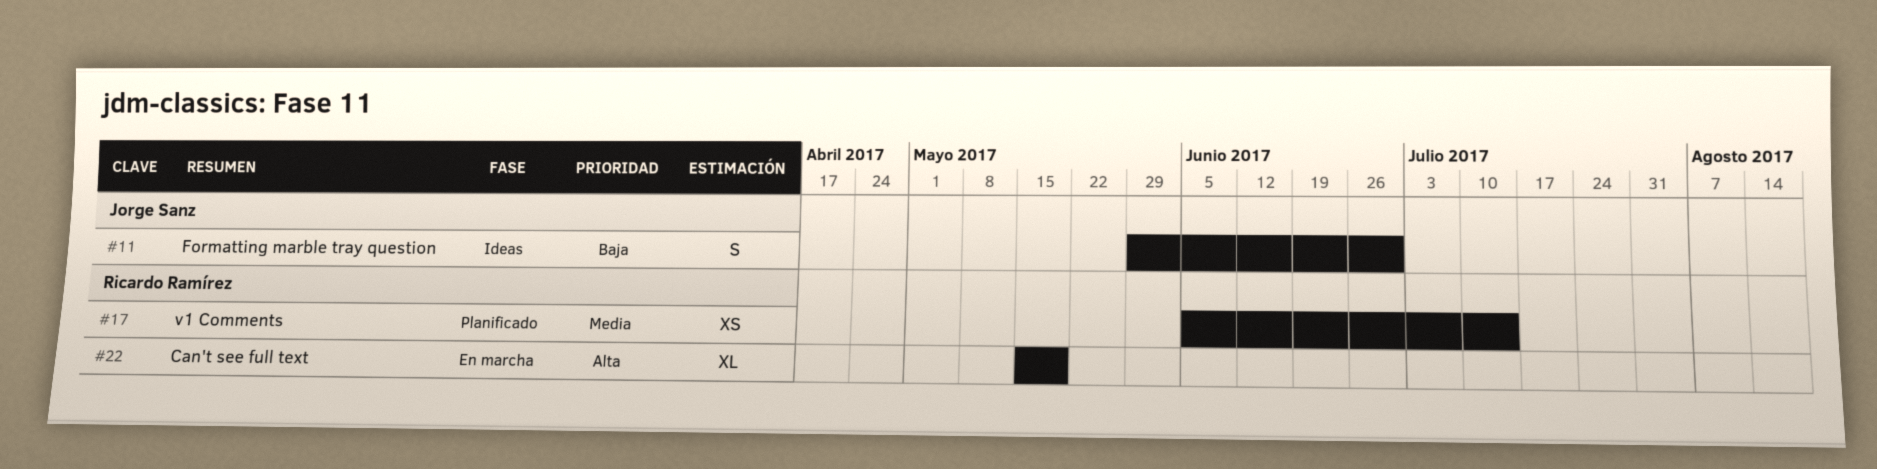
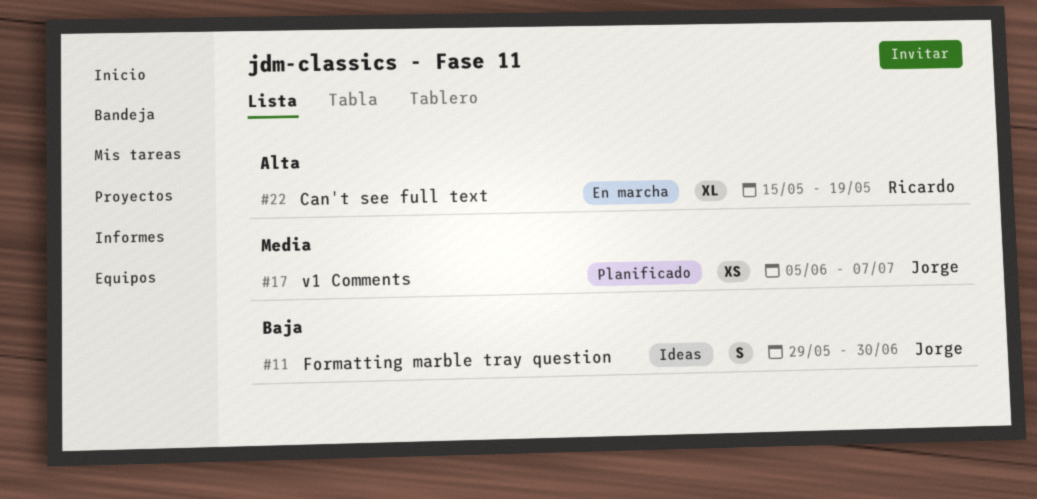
#17, owner: Ricardo Ramírez -> Jorge Sanz
#17, due: Jul 14 -> Jul 7

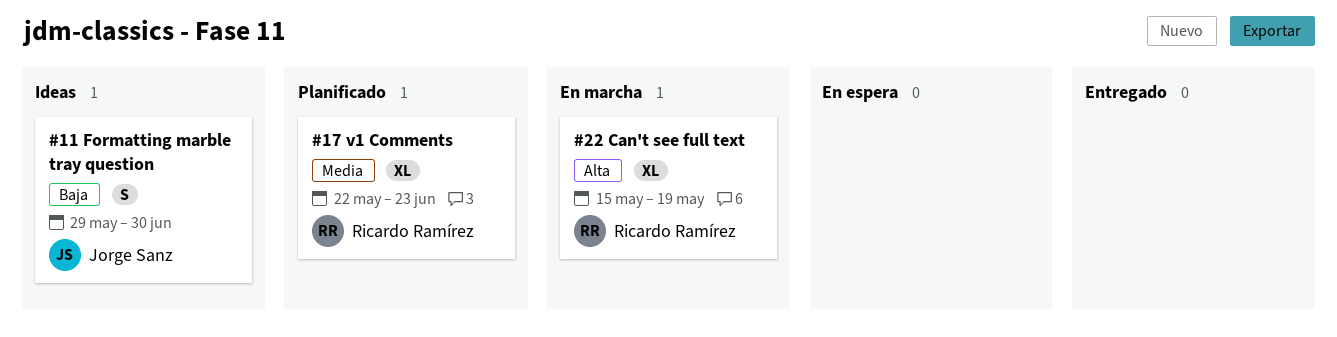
#17, owner: Jorge Sanz -> Ricardo Ramírez
#17, estimate: XS -> XL
#17, start: Jun 5 -> May 22
#17, due: Jul 7 -> Jun 23

